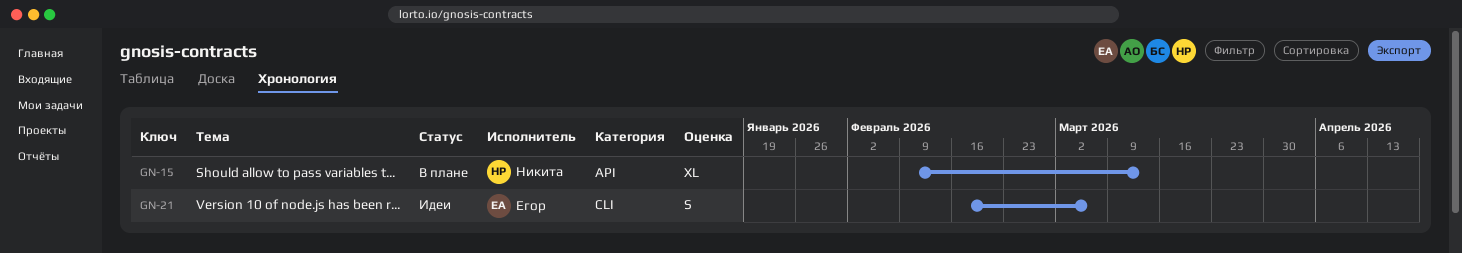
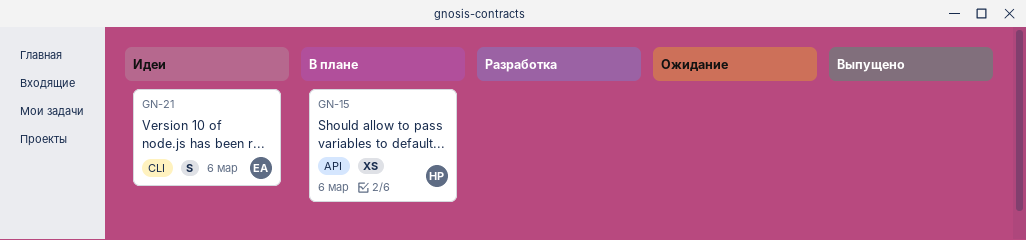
GN-15, estimate: XL -> XS
GN-15, due: Mar 13 -> Mar 6

